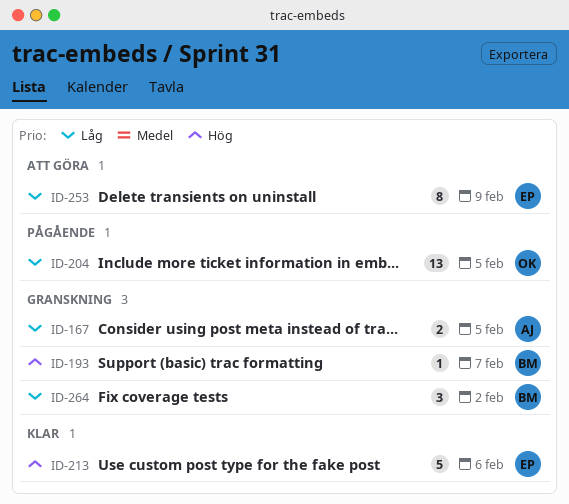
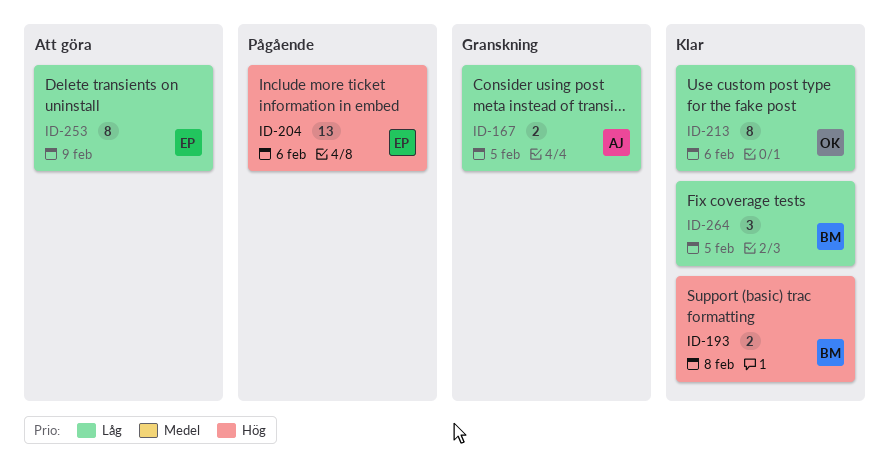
ID-193, status: Granskning -> Klar
ID-193, estimate: 1 -> 2
ID-193, due: Feb 7 -> Feb 8
ID-204, owner: OK -> EP
ID-204, priority: Låg -> Hög
ID-204, due: Feb 5 -> Feb 6
ID-213, owner: EP -> OK
ID-213, priority: Hög -> Låg
ID-213, estimate: 5 -> 8
ID-264, status: Granskning -> Klar
ID-264, due: Feb 2 -> Feb 5

